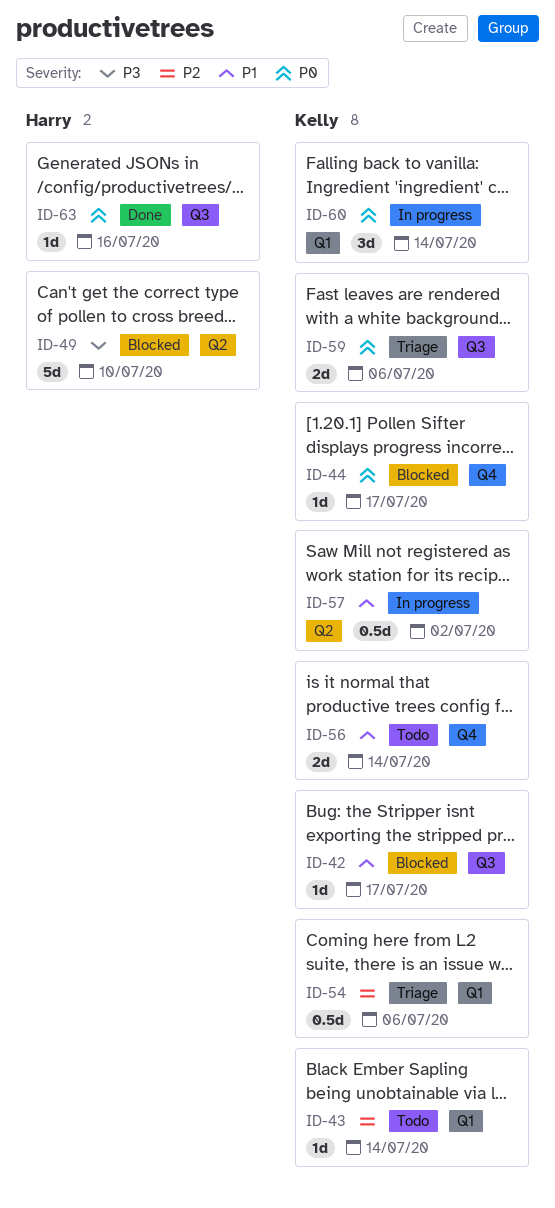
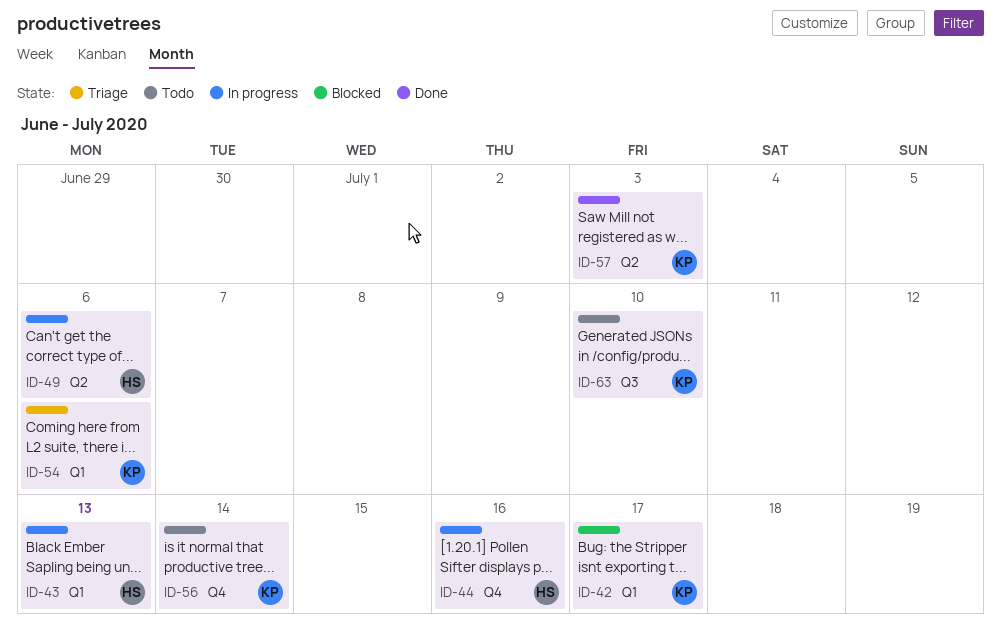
ID-42, label: Q3 -> Q1
ID-43, status: Todo -> In progress
ID-43, owner: Kelly -> Harry
ID-43, due: Jul 14 -> Jul 13
ID-44, status: Blocked -> In progress
ID-44, owner: Kelly -> Harry
ID-44, due: Jul 17 -> Jul 16
ID-49, status: Blocked -> In progress
ID-49, due: Jul 10 -> Jul 6
ID-57, status: In progress -> Done
ID-57, due: Jul 2 -> Jul 3
ID-59: present -> none
ID-60: present -> none
ID-63, status: Done -> Todo
ID-63, owner: Harry -> Kelly
ID-63, due: Jul 16 -> Jul 10

